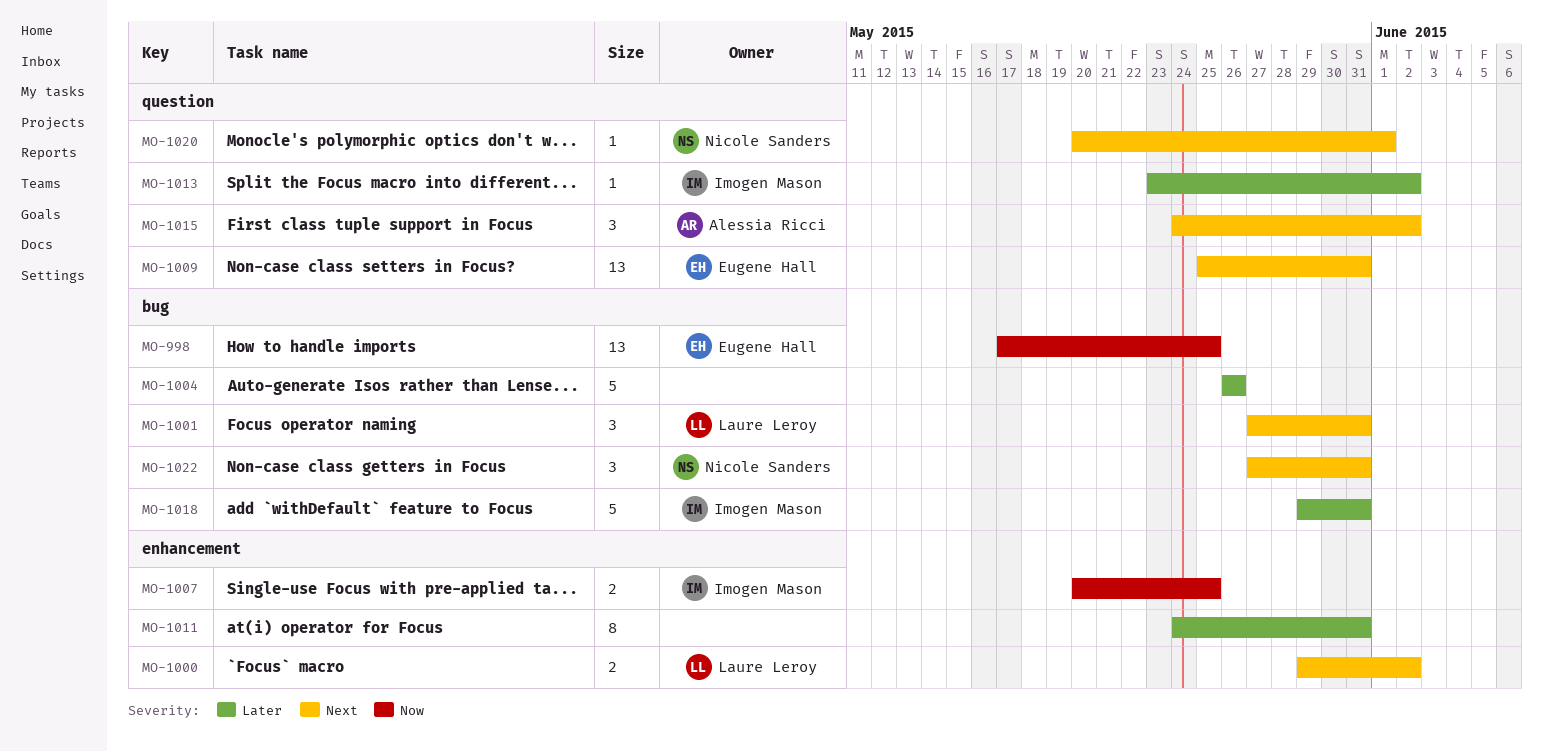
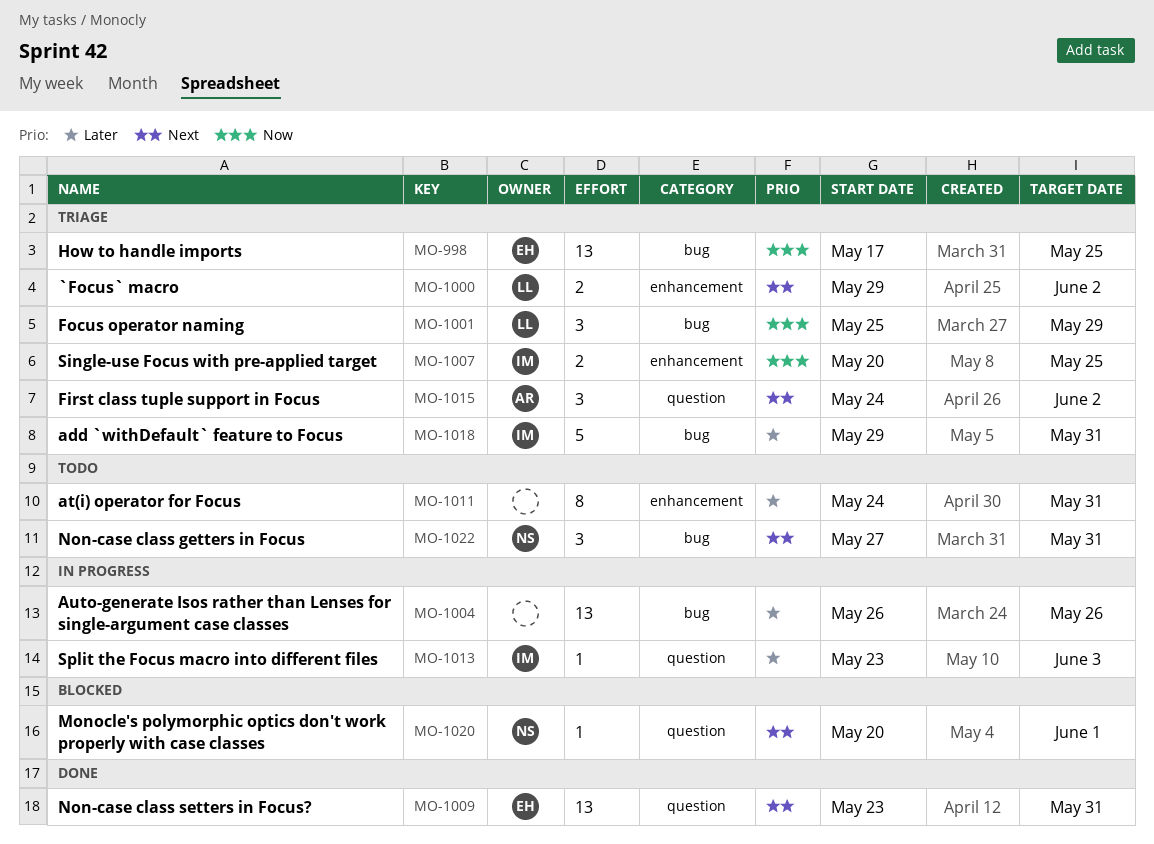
MO-1001, priority: Next -> Now
MO-1001, start: May 27 -> May 25
MO-1001, due: May 31 -> May 29
MO-1004, estimate: 5 -> 13
MO-1009, start: May 25 -> May 23
MO-1013, due: Jun 2 -> Jun 3

